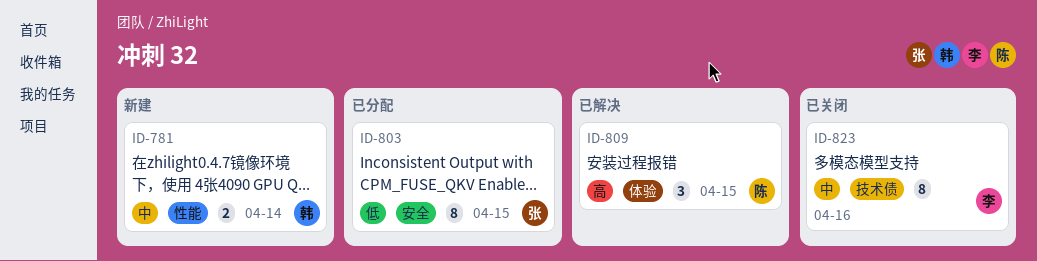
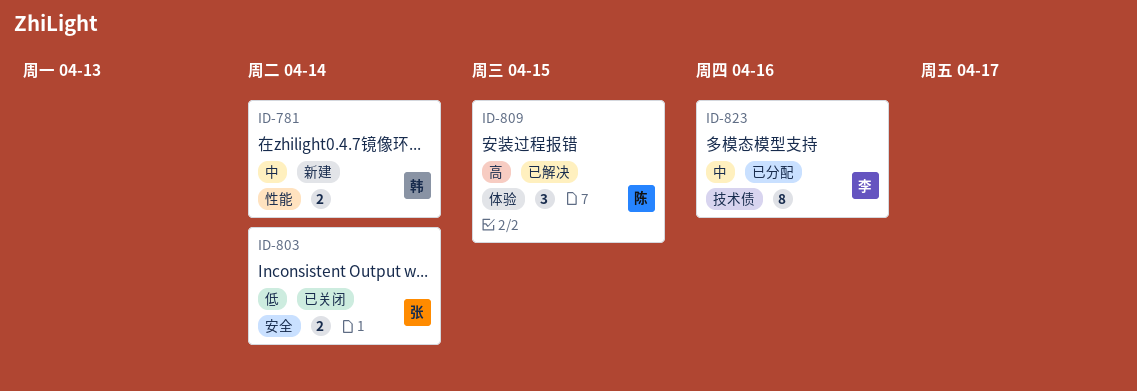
ID-803, status: 已分配 -> 已关闭
ID-803, estimate: 8 -> 2
ID-803, due: Apr 15 -> Apr 14
ID-823, status: 已关闭 -> 已分配

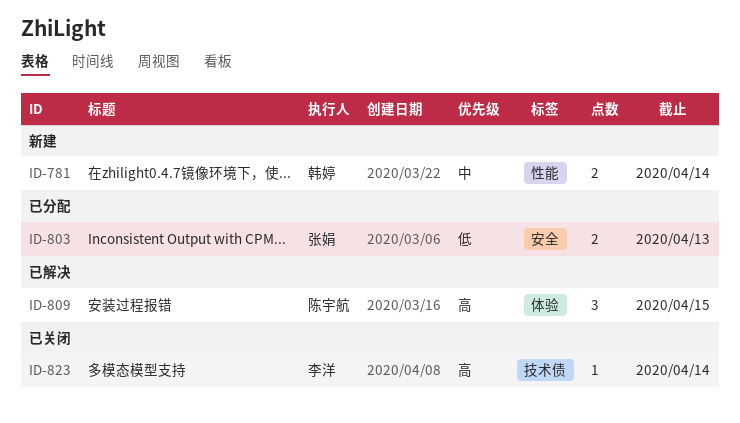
ID-803, status: 已关闭 -> 已分配
ID-803, due: Apr 14 -> Apr 13
ID-823, status: 已分配 -> 已关闭
ID-823, priority: 中 -> 高
ID-823, estimate: 8 -> 1
ID-823, due: Apr 16 -> Apr 14

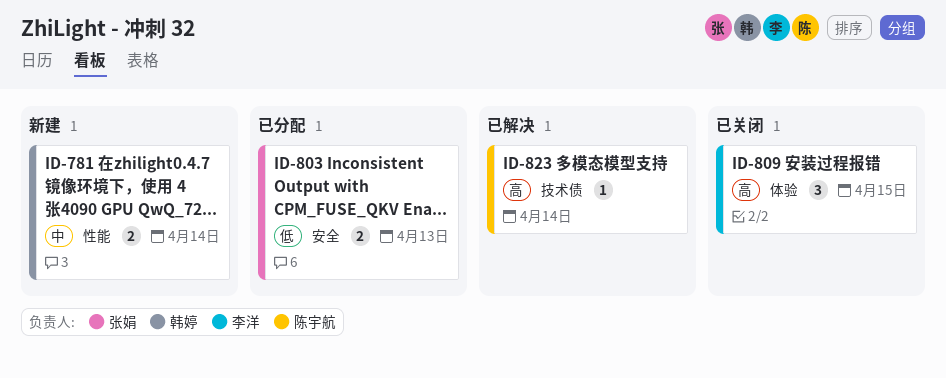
ID-809, status: 已解决 -> 已关闭
ID-809, owner: 陈宇航 -> 李洋
ID-823, status: 已关闭 -> 已解决
ID-823, owner: 李洋 -> 陈宇航

